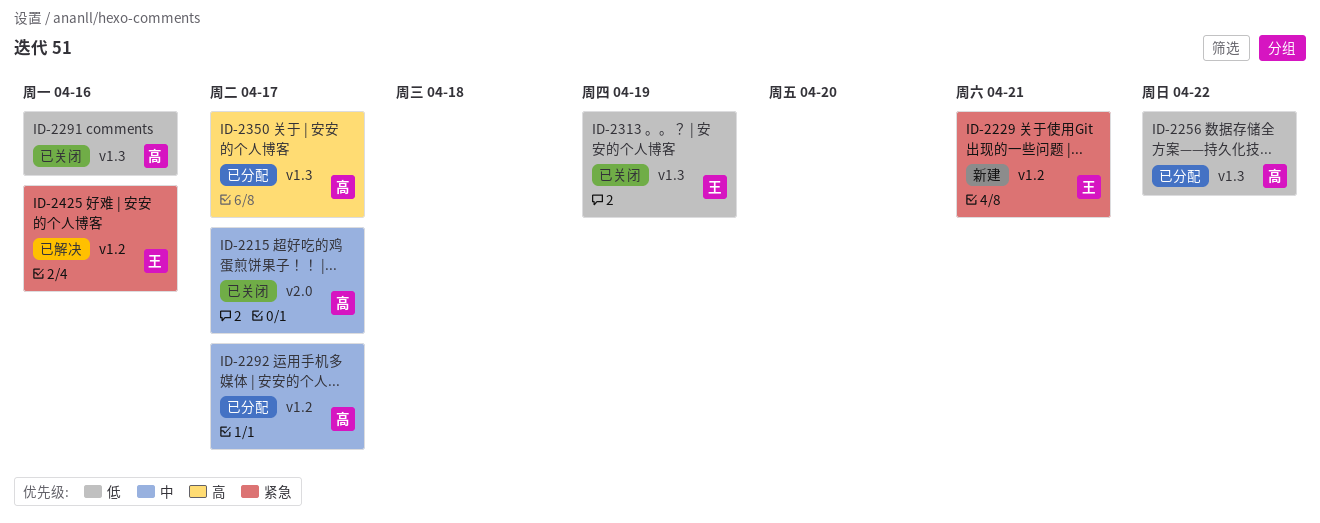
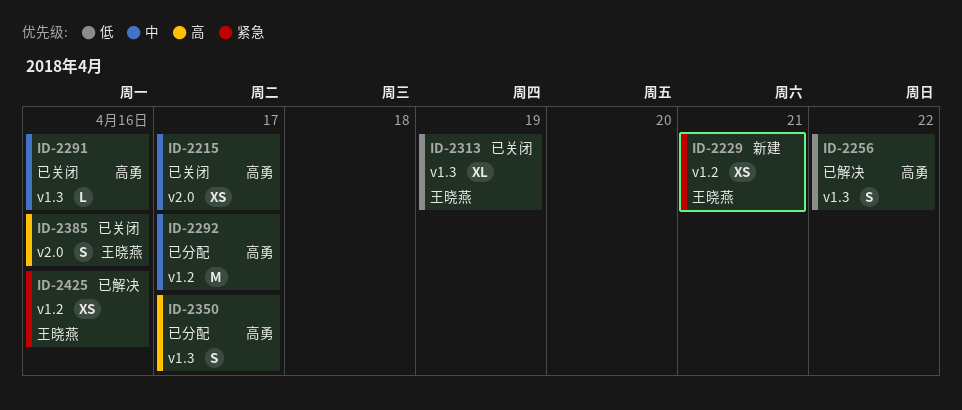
ID-2256, status: 已分配 -> 已解决
ID-2291, priority: 低 -> 中
ID-2385: none -> present

